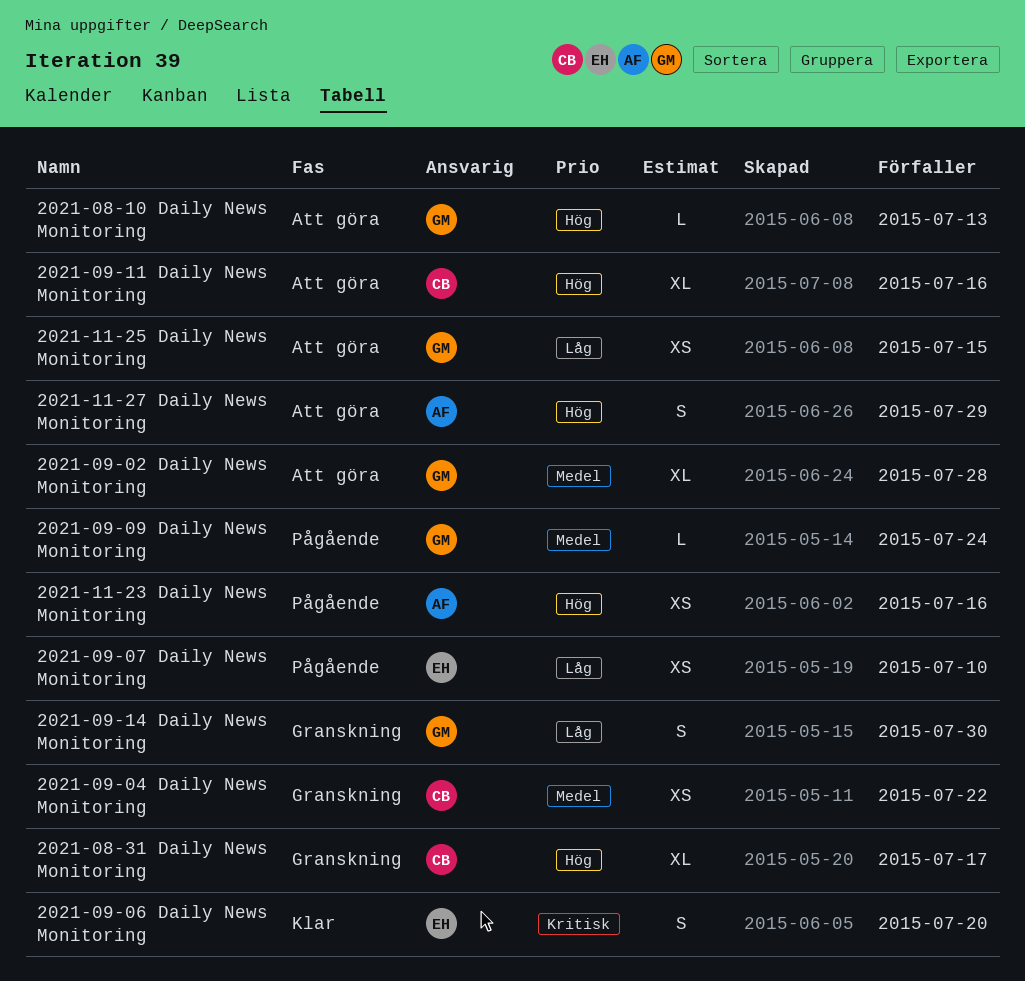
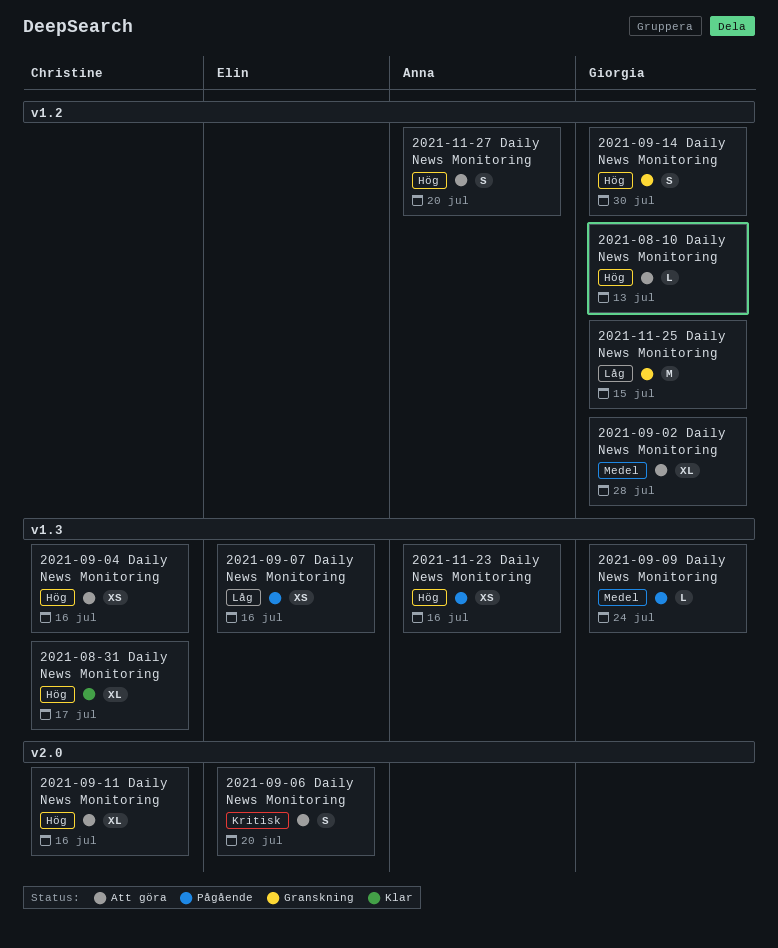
2021-08-31 Daily News Monitoring, status: Granskning -> Klar
2021-09-04 Daily News Monitoring, status: Granskning -> Att göra
2021-09-04 Daily News Monitoring, priority: Medel -> Hög
2021-09-04 Daily News Monitoring, due: Jul 22 -> Jul 16
2021-09-06 Daily News Monitoring, status: Klar -> Att göra
2021-09-07 Daily News Monitoring, due: Jul 10 -> Jul 16
2021-09-14 Daily News Monitoring, priority: Låg -> Hög
2021-11-25 Daily News Monitoring, status: Att göra -> Granskning
2021-11-25 Daily News Monitoring, estimate: XS -> M
2021-11-27 Daily News Monitoring, due: Jul 29 -> Jul 20

